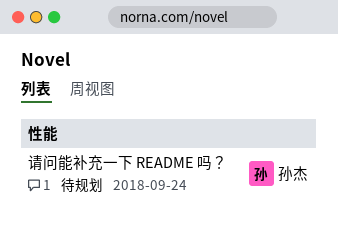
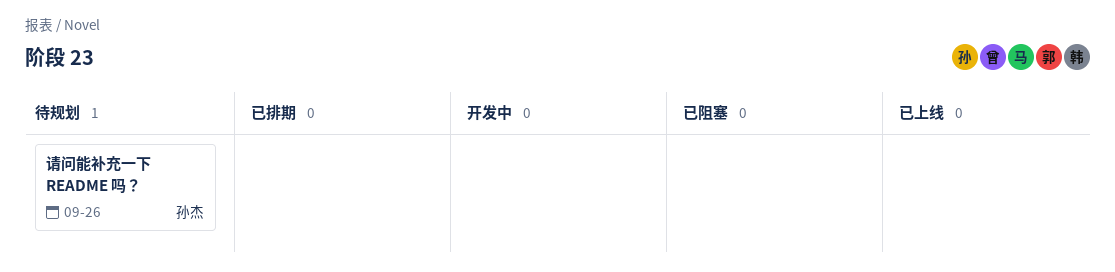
请问能补充一下 README 吗？, due: Sep 24 -> Sep 26

